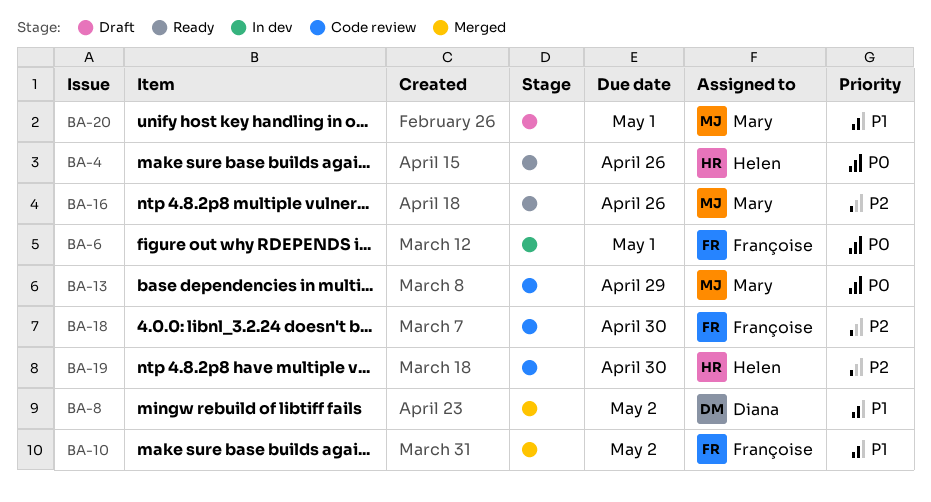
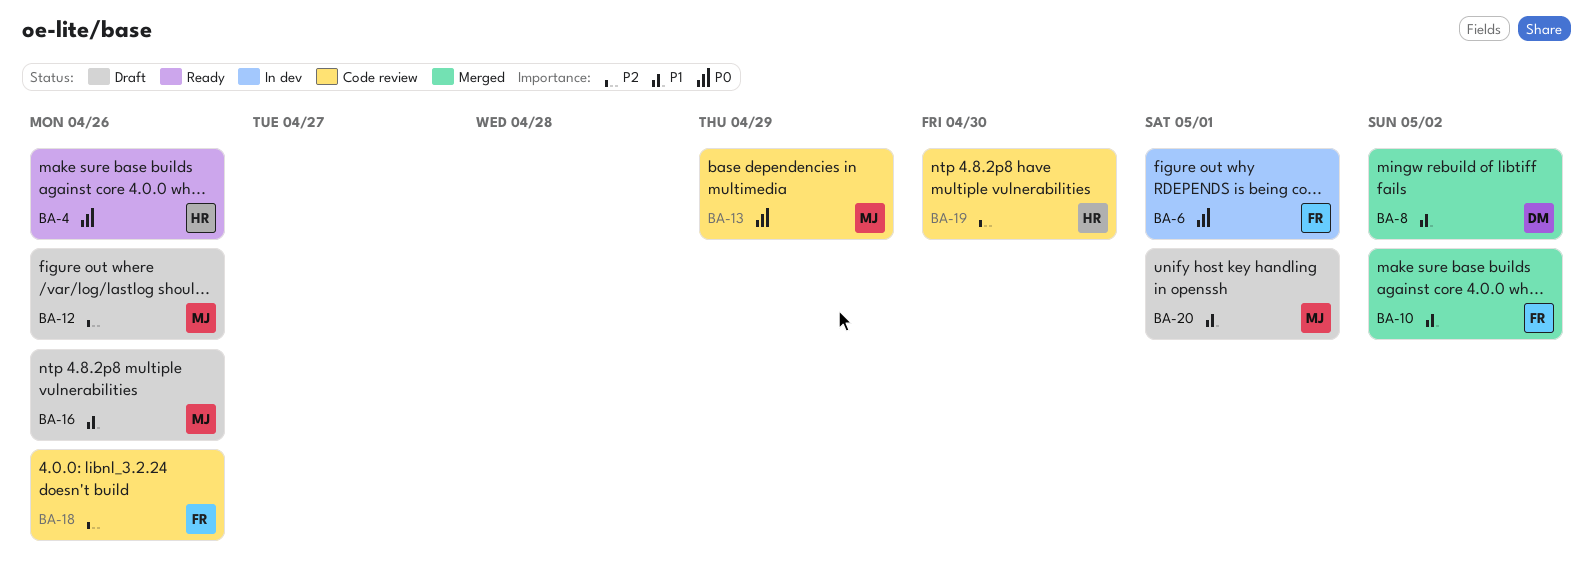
BA-12: none -> present
BA-16, status: Ready -> Draft
BA-16, priority: P2 -> P1
BA-18, due: Apr 30 -> Apr 26

